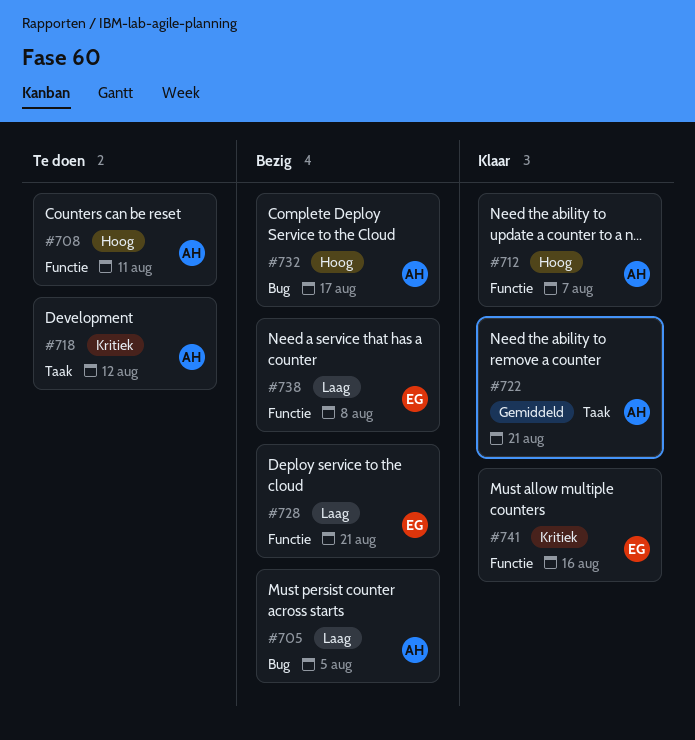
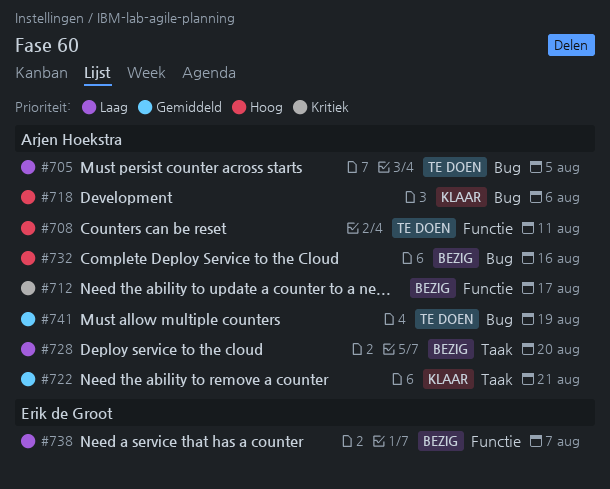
#705, status: Bezig -> Te doen
#712, status: Klaar -> Bezig
#712, priority: Hoog -> Kritiek
#712, due: Aug 7 -> Aug 17
#718, status: Te doen -> Klaar
#718, priority: Kritiek -> Hoog
#718, label: Taak -> Bug
#718, due: Aug 12 -> Aug 6
#728, owner: Erik de Groot -> Arjen Hoekstra
#728, label: Functie -> Taak
#728, due: Aug 21 -> Aug 20
#732, due: Aug 17 -> Aug 16
#738, due: Aug 8 -> Aug 7
#741, status: Klaar -> Te doen
#741, owner: Erik de Groot -> Arjen Hoekstra
#741, priority: Kritiek -> Gemiddeld
#741, label: Functie -> Bug
#741, due: Aug 16 -> Aug 19

